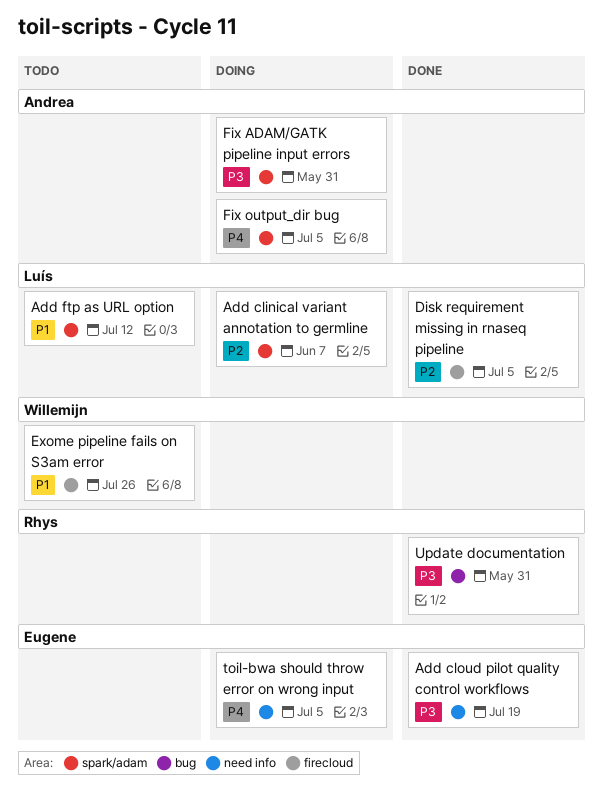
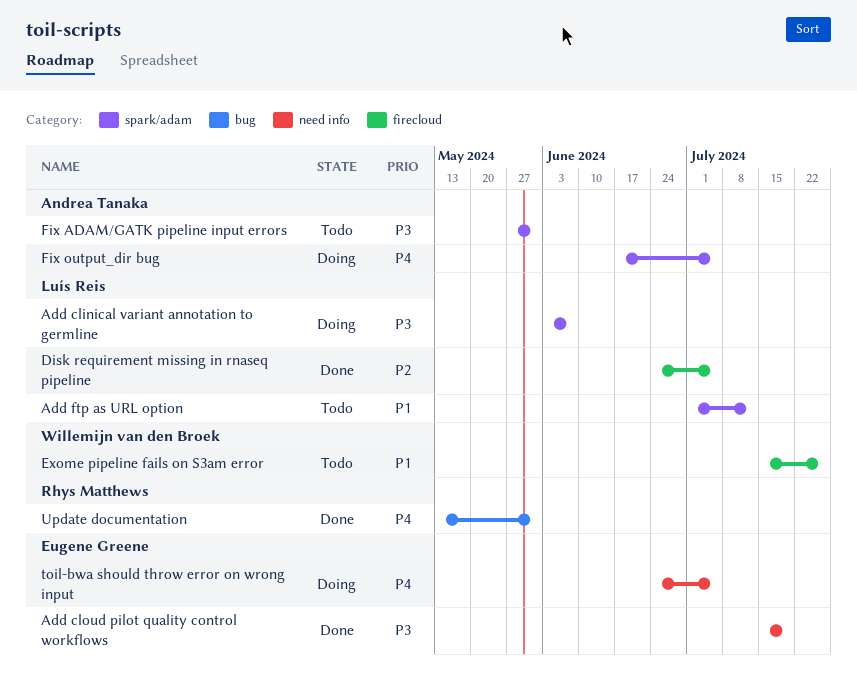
Add clinical variant annotation to germline, priority: P2 -> P3
Fix ADAM/GATK pipeline input errors, status: Doing -> Todo
Update documentation, priority: P3 -> P4

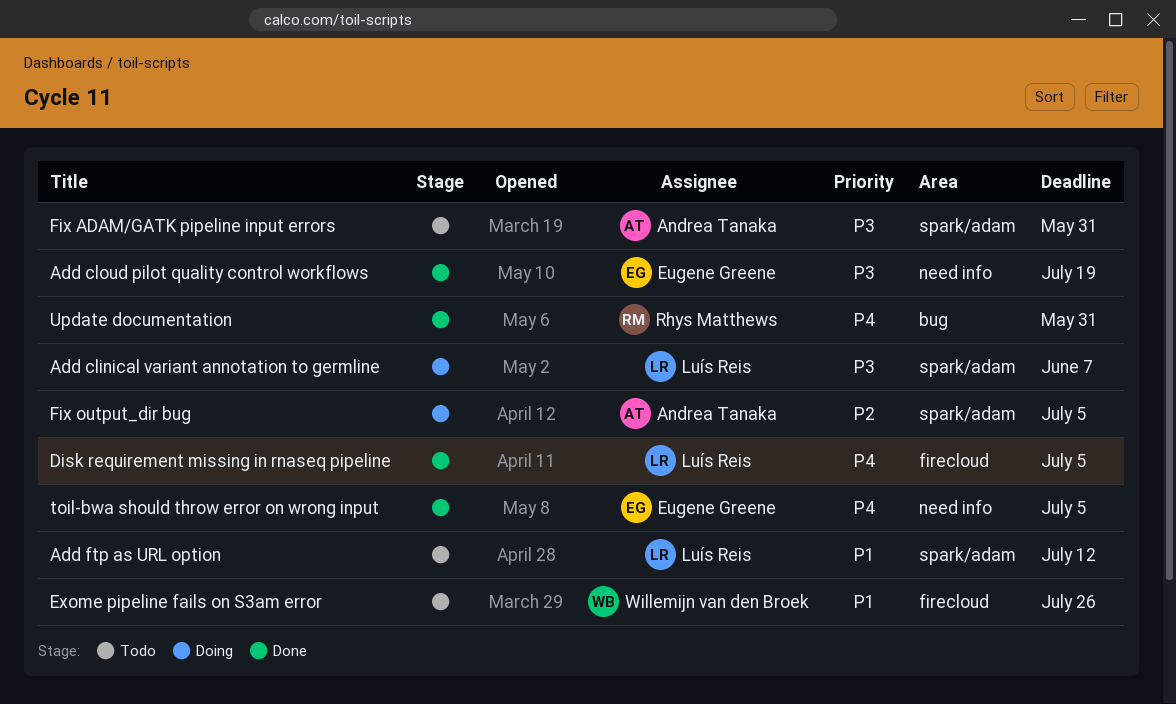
Disk requirement missing in rnaseq pipeline, priority: P2 -> P4
Fix output_dir bug, priority: P4 -> P2
toil-bwa should throw error on wrong input, status: Doing -> Done

